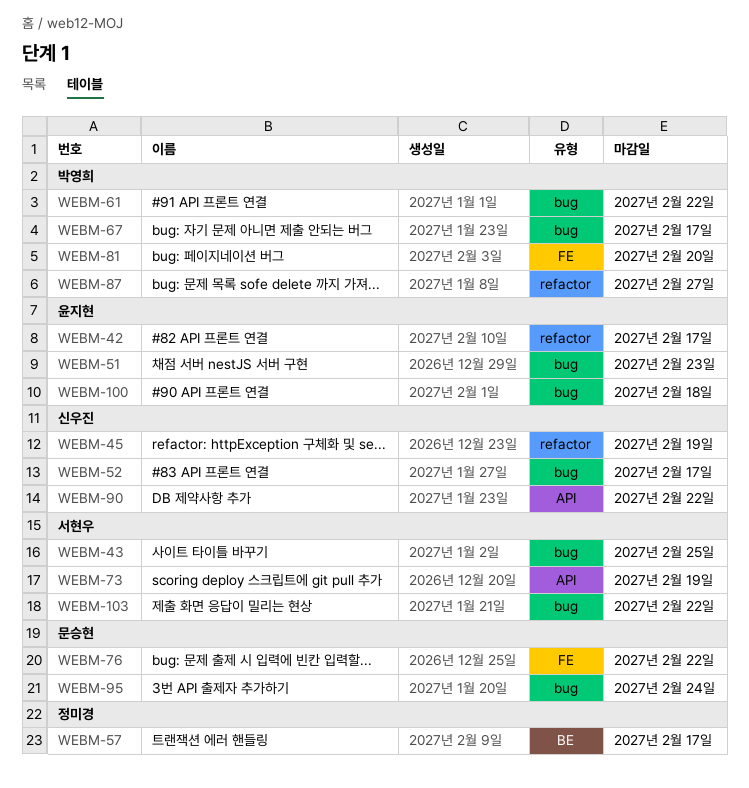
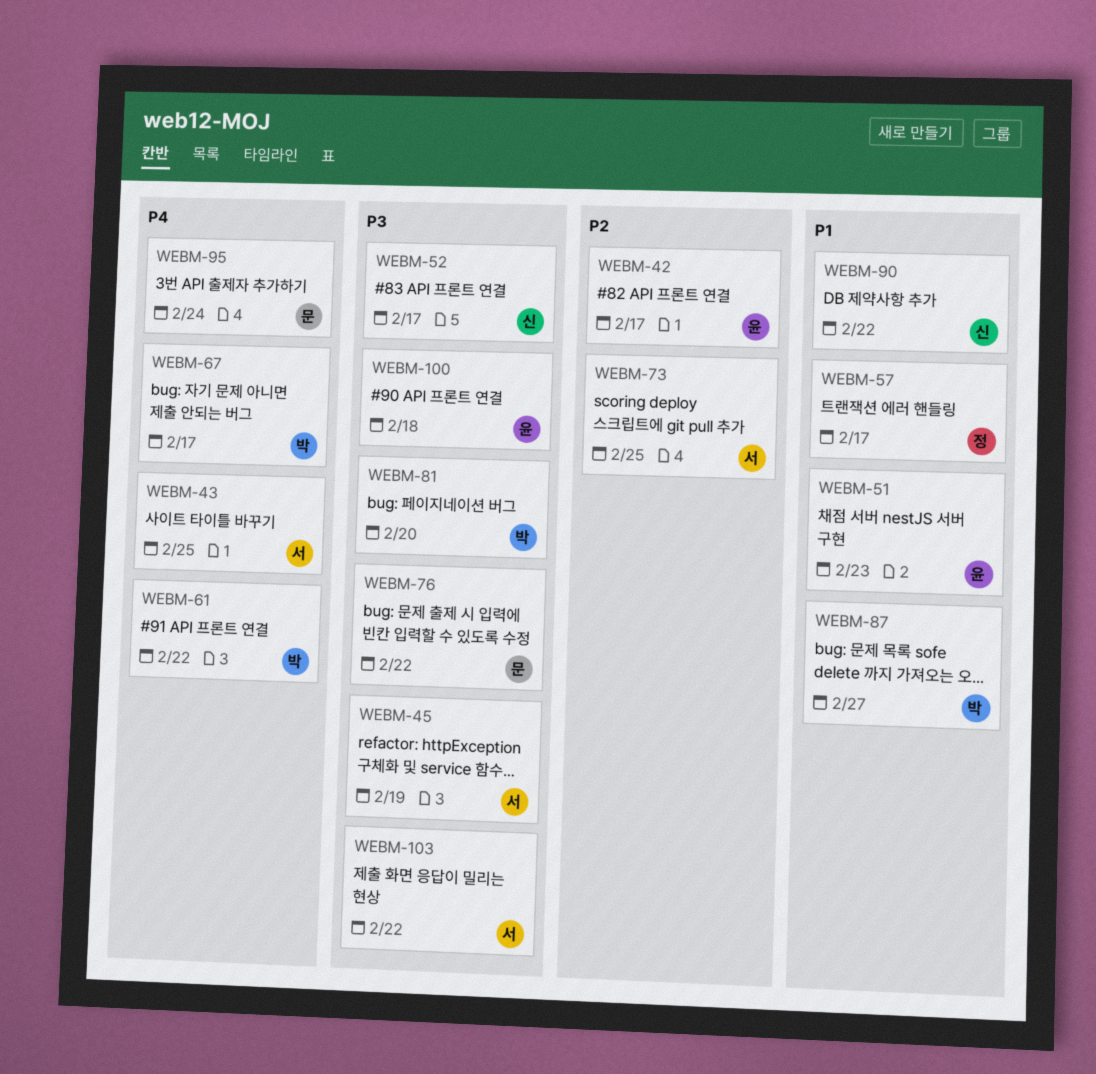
WEBM-45, owner: 신우진 -> 서현우
WEBM-73, due: Feb 19 -> Feb 25

